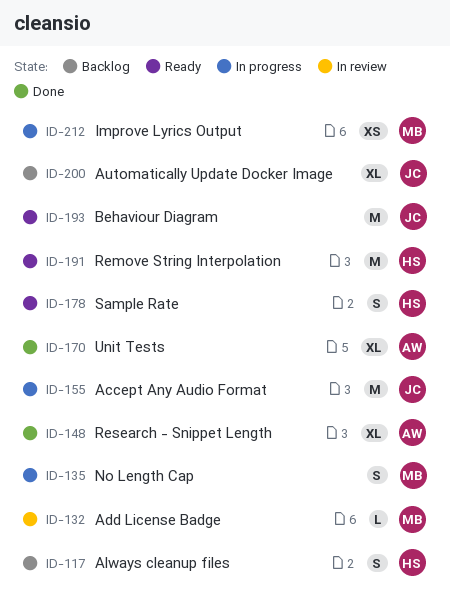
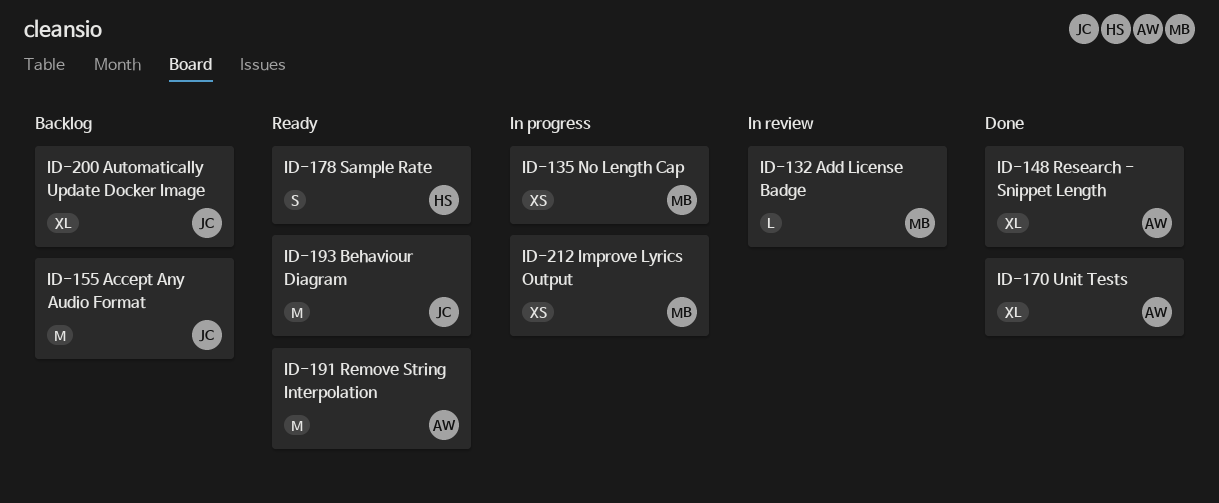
ID-117: present -> none
ID-135, estimate: S -> XS
ID-155, status: In progress -> Backlog
ID-191, owner: HS -> AW

